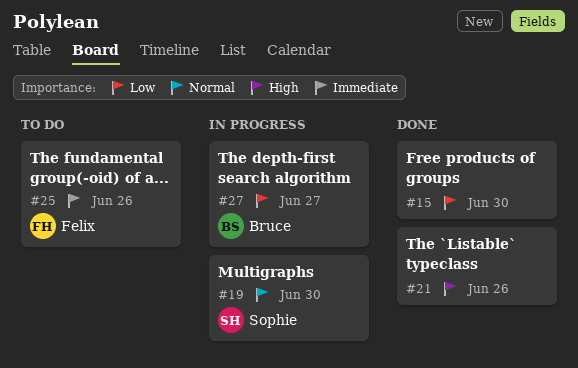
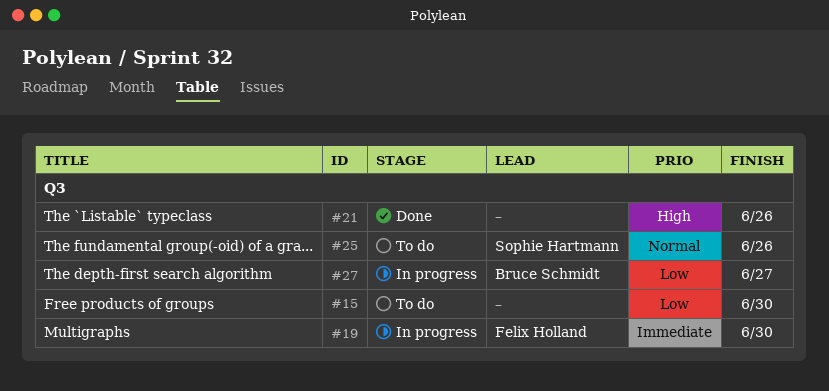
#15, status: Done -> To do
#19, owner: Sophie Hartmann -> Felix Holland
#19, priority: Normal -> Immediate
#25, owner: Felix Holland -> Sophie Hartmann
#25, priority: Immediate -> Normal

